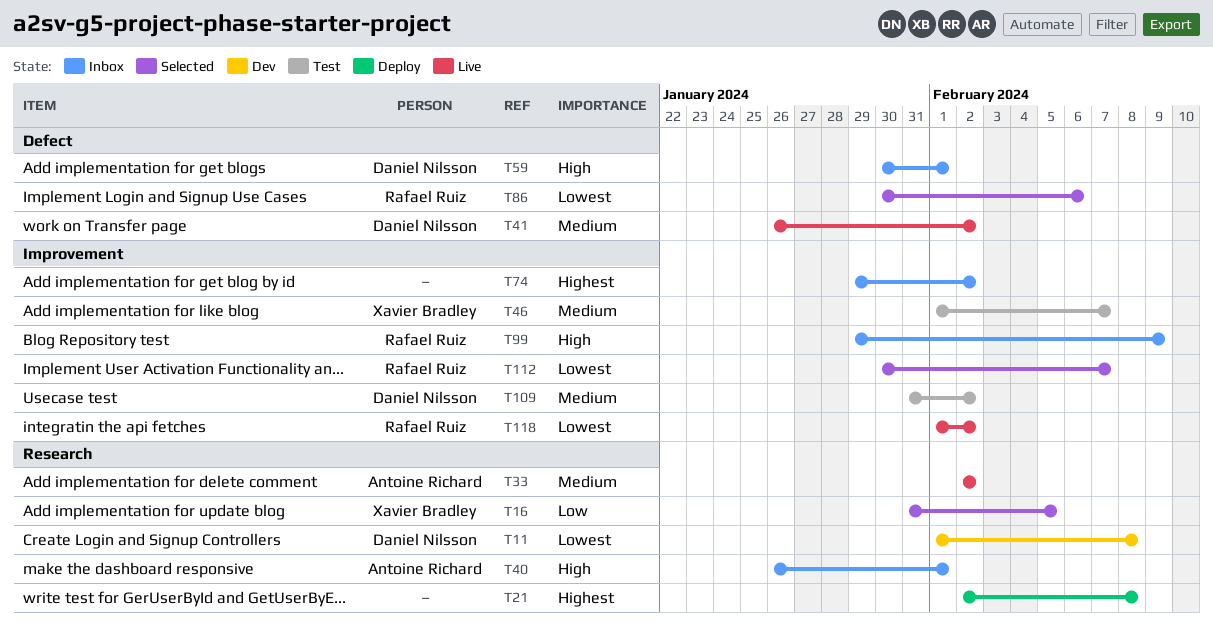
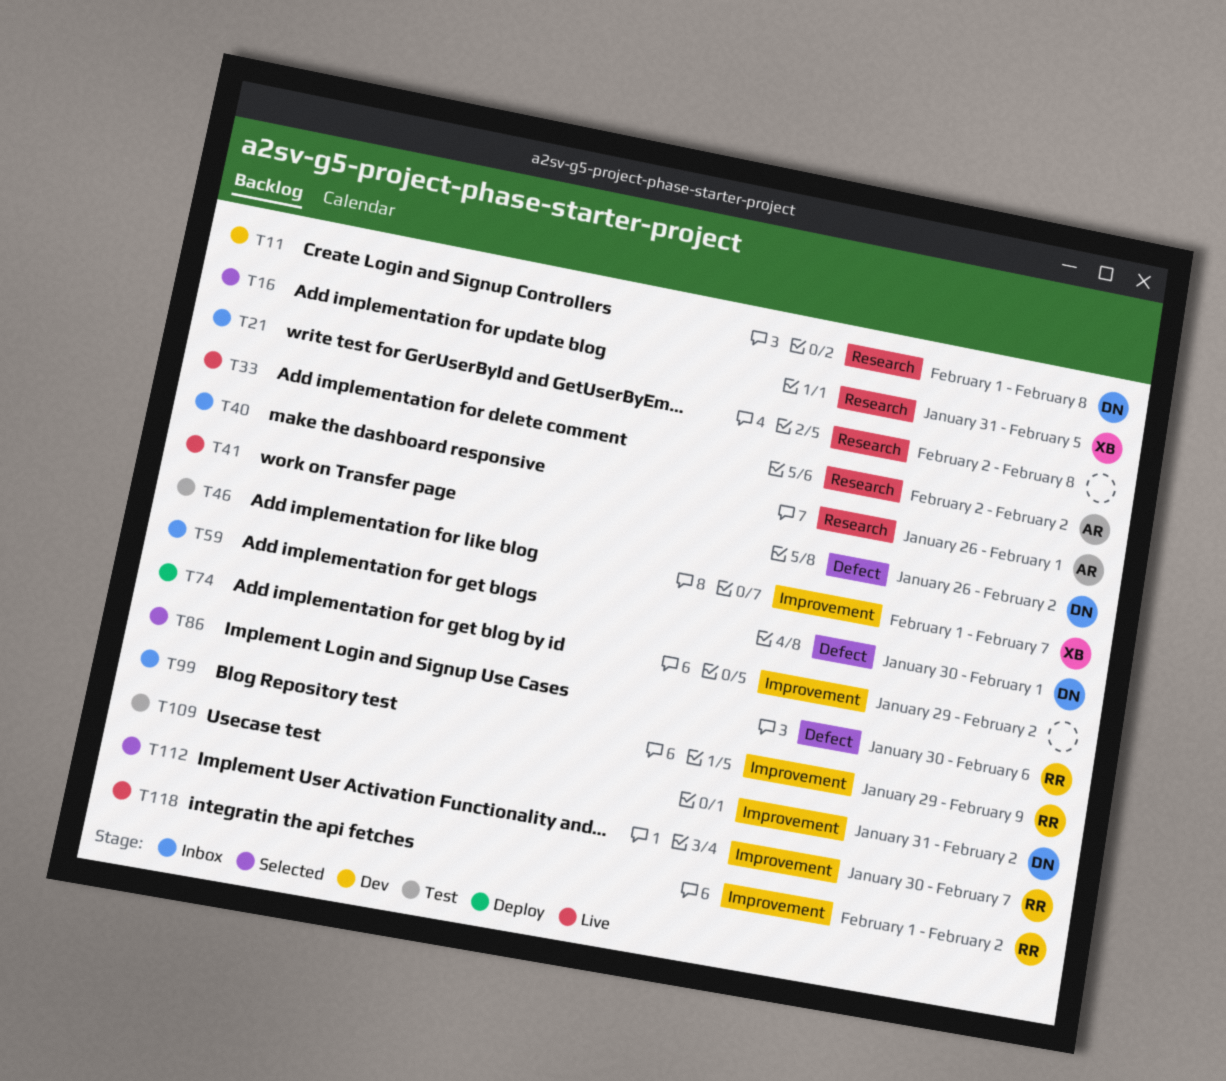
T21, status: Deploy -> Inbox
T74, status: Inbox -> Deploy

